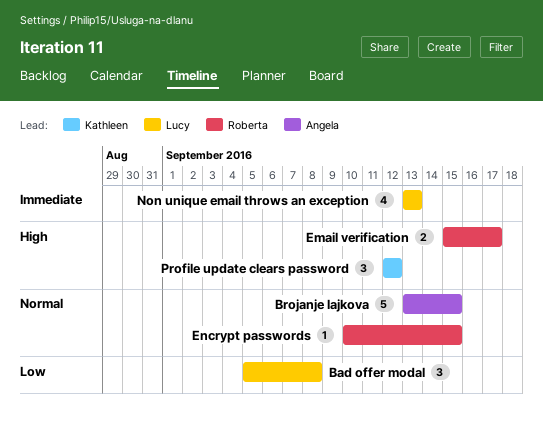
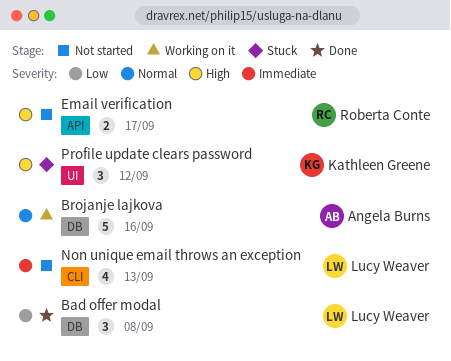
Brojanje lajkova, due: Sep 15 -> Sep 16
Encrypt passwords: present -> none

